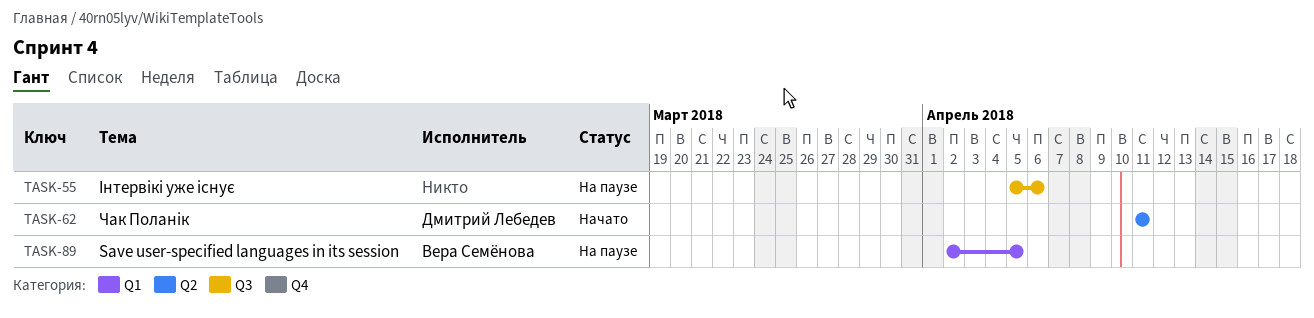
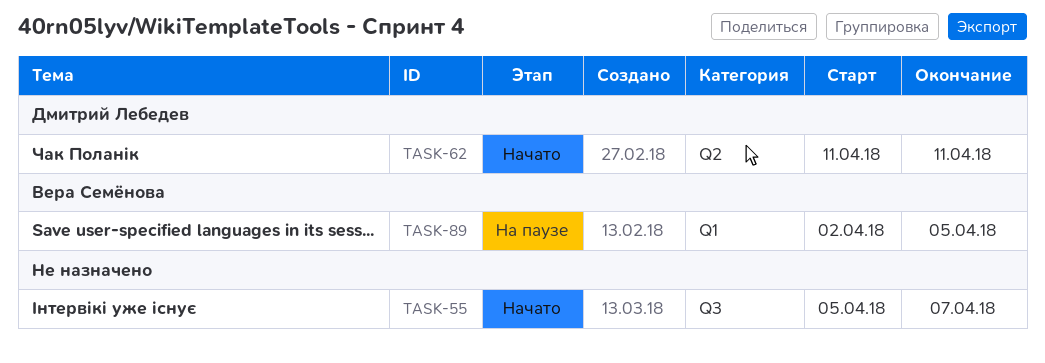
TASK-55, status: На паузе -> Начато
TASK-55, due: Apr 6 -> Apr 7

